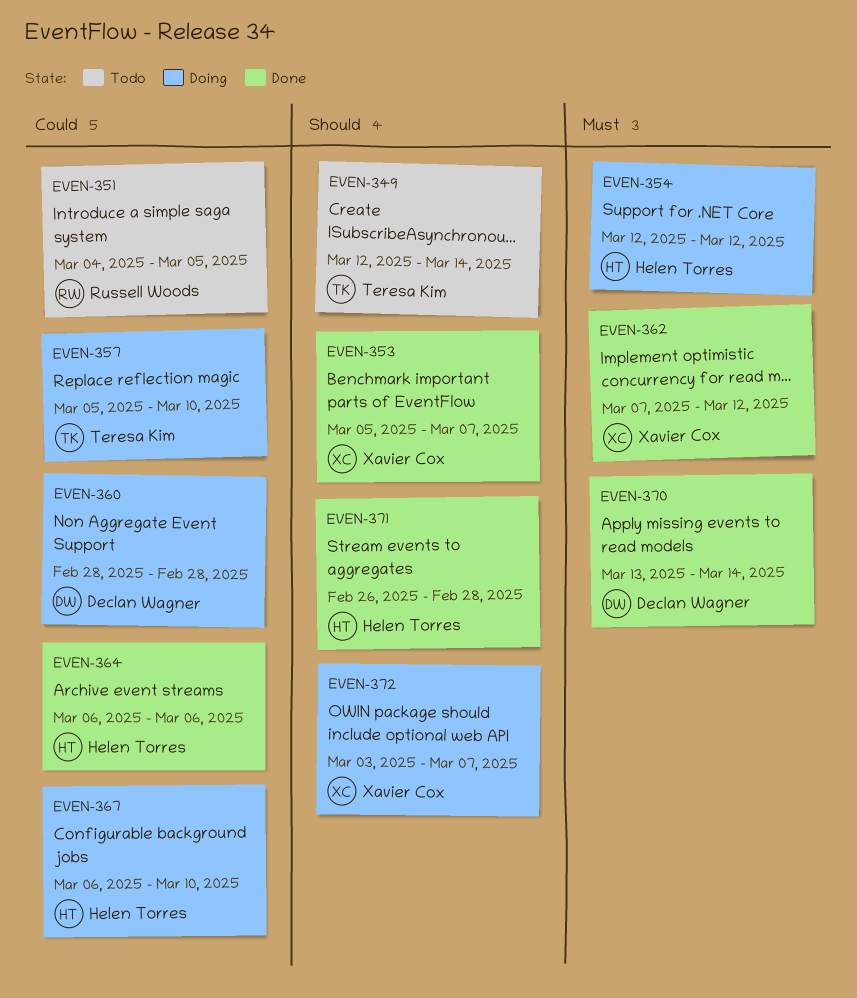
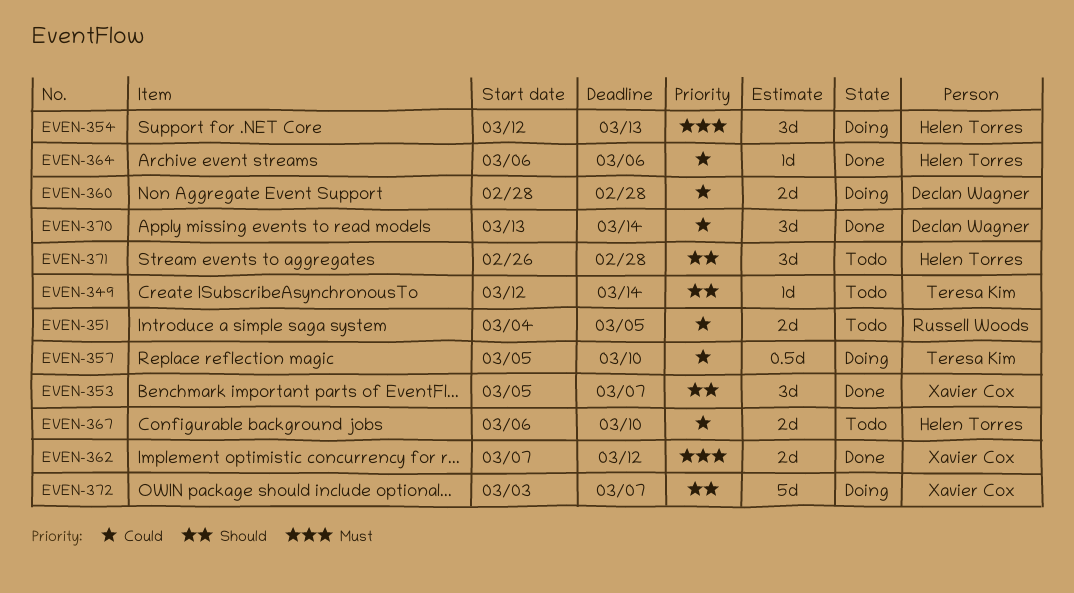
EVEN-354, due: Mar 12 -> Mar 13
EVEN-367, status: Doing -> Todo
EVEN-370, priority: Must -> Could
EVEN-371, status: Done -> Todo

